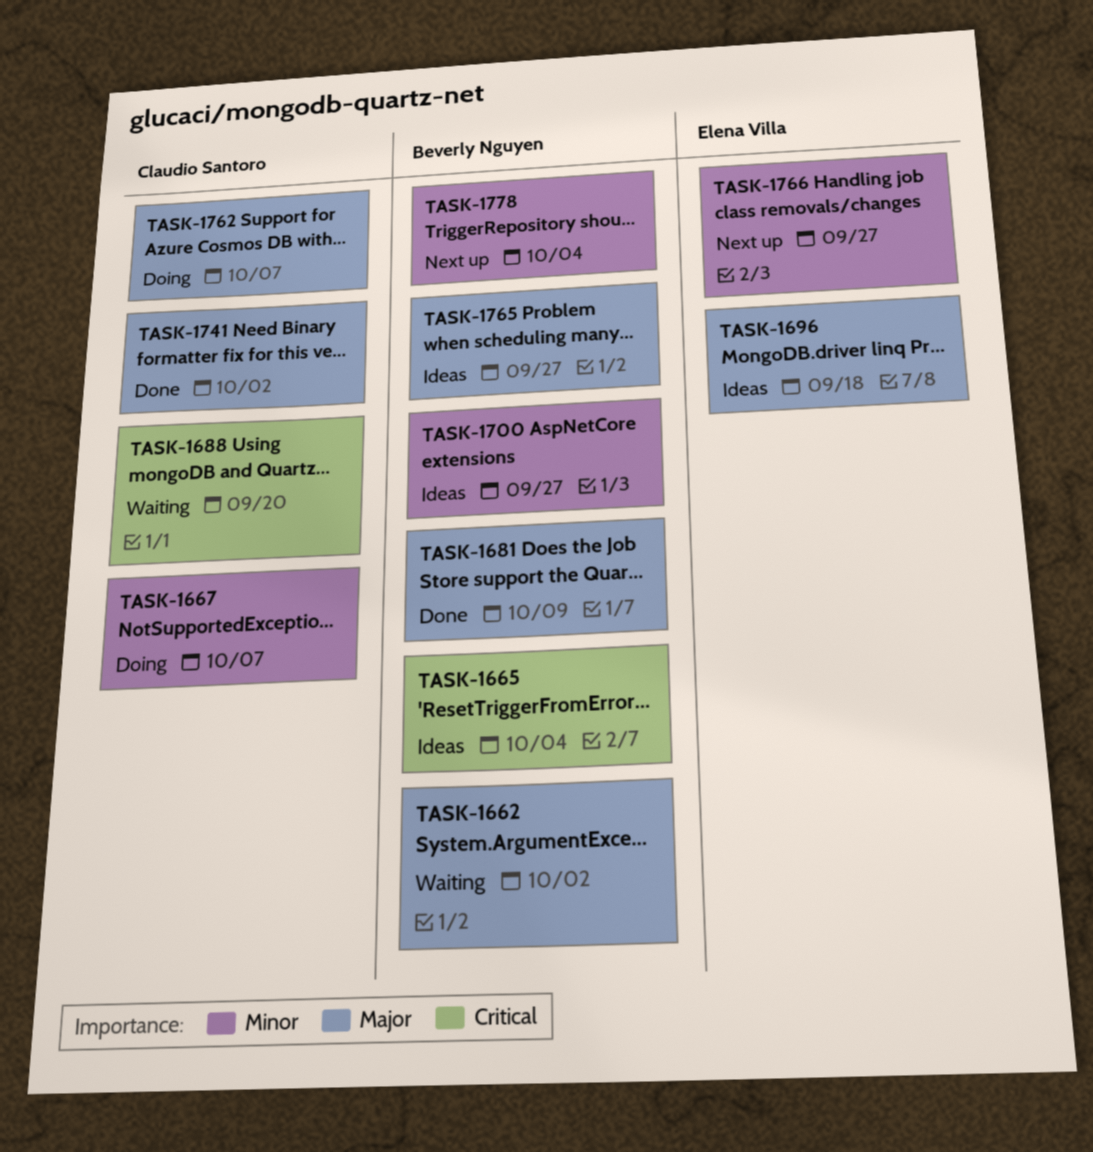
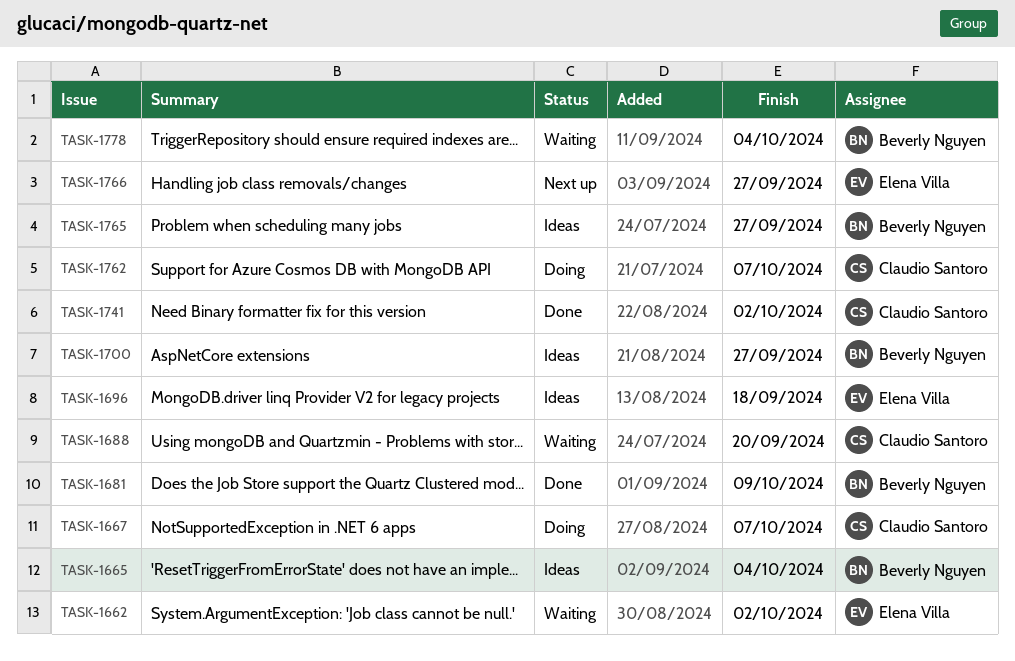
TASK-1662, owner: Beverly Nguyen -> Elena Villa
TASK-1778, status: Next up -> Waiting

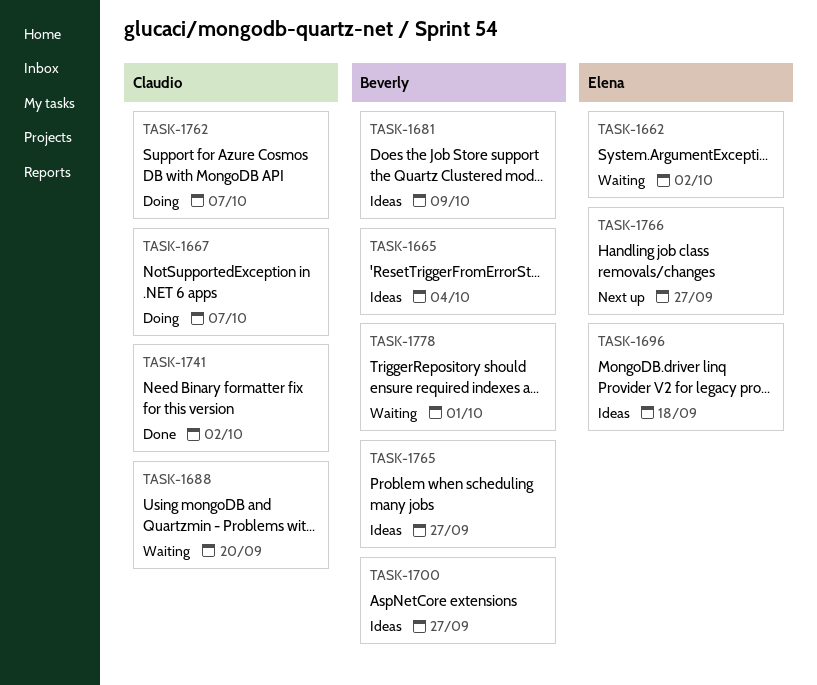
TASK-1681, status: Done -> Ideas
TASK-1778, due: Oct 4 -> Oct 1

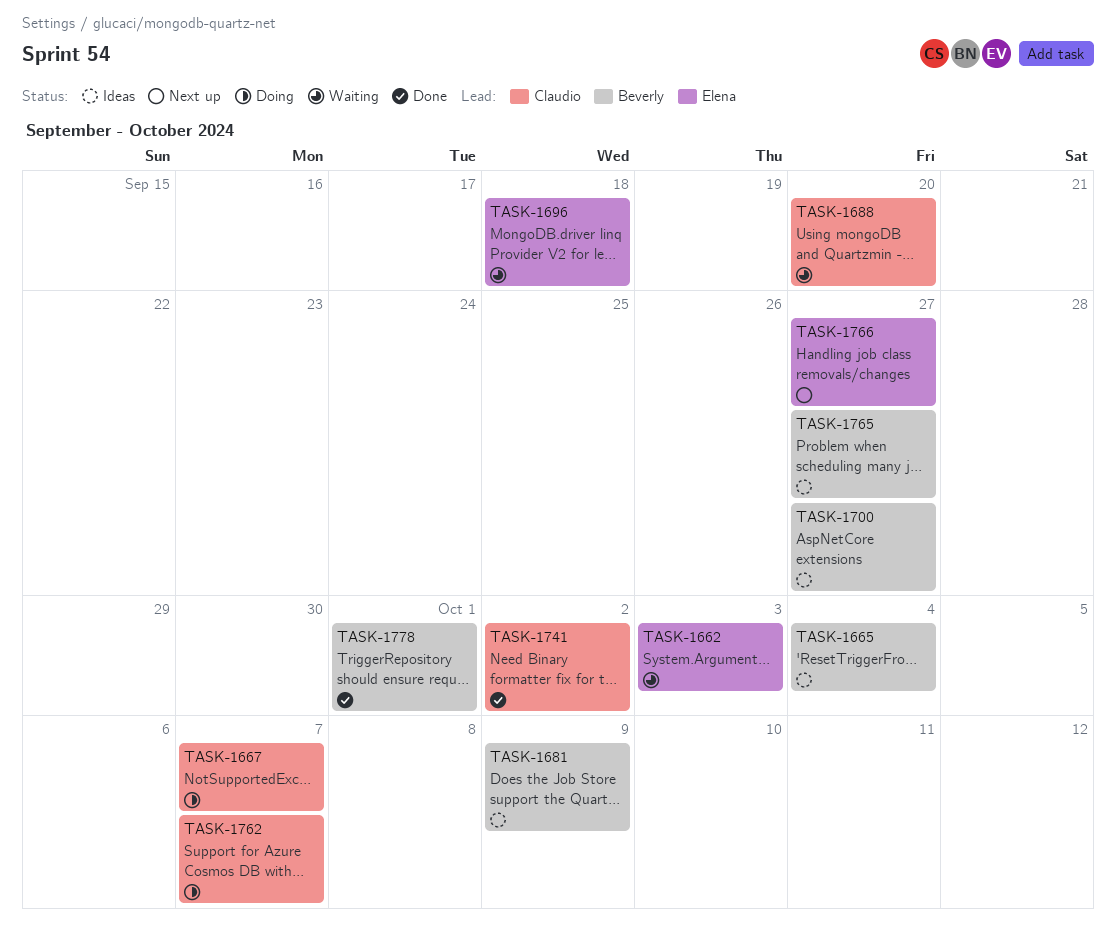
TASK-1662, due: Oct 2 -> Oct 3
TASK-1696, status: Ideas -> Waiting
TASK-1778, status: Waiting -> Done

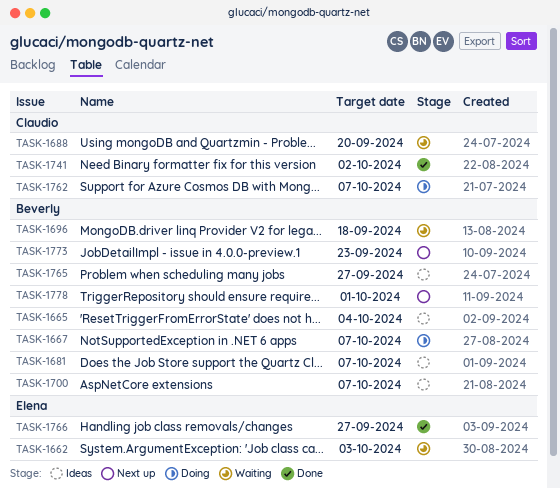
TASK-1667, owner: Claudio -> Beverly
TASK-1681, due: Oct 9 -> Oct 7
TASK-1696, owner: Elena -> Beverly
TASK-1700, due: Sep 27 -> Oct 7
TASK-1766, status: Next up -> Done
TASK-1773: none -> present
TASK-1778, status: Done -> Next up

